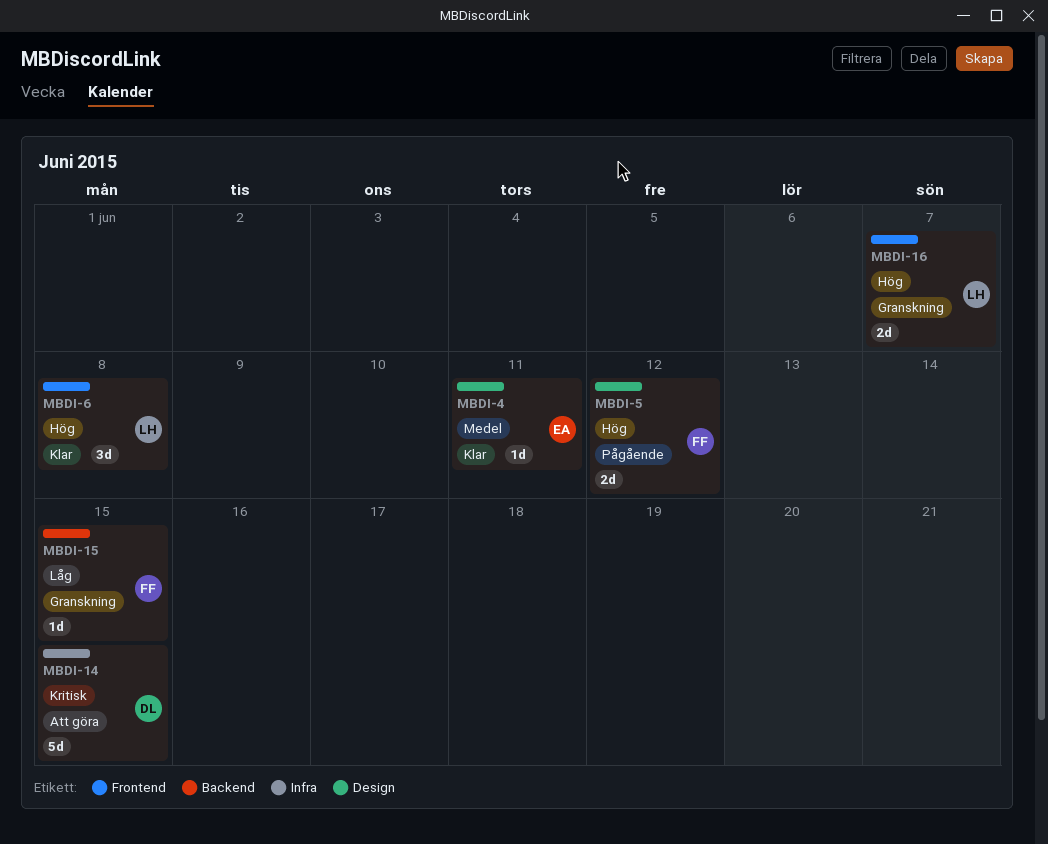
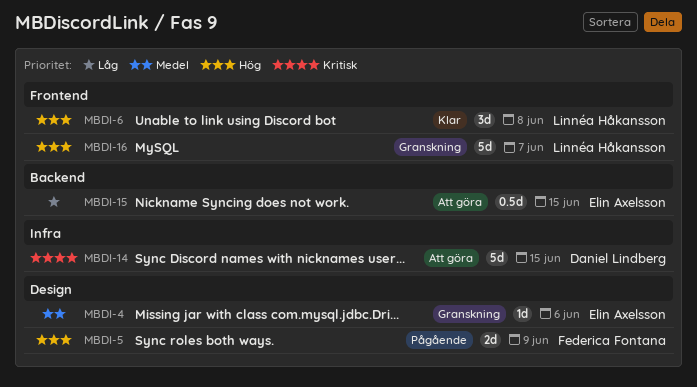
MBDI-4, status: Klar -> Granskning
MBDI-4, due: Jun 11 -> Jun 6
MBDI-5, due: Jun 12 -> Jun 9
MBDI-15, status: Granskning -> Att göra
MBDI-15, owner: Federica Fontana -> Elin Axelsson
MBDI-15, estimate: 1d -> 0.5d
MBDI-16, estimate: 2d -> 5d

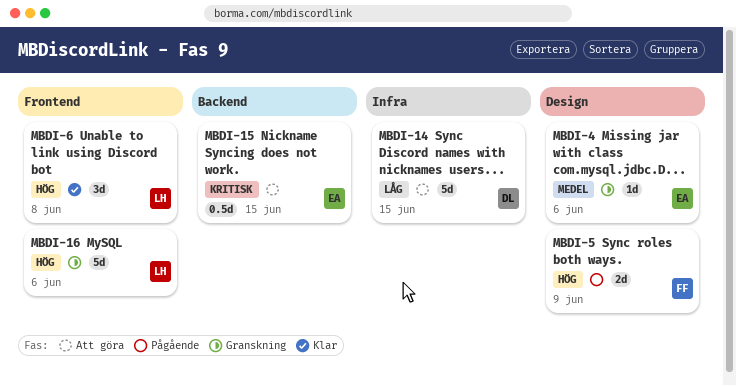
MBDI-14, priority: Kritisk -> Låg
MBDI-15, priority: Låg -> Kritisk
MBDI-16, due: Jun 7 -> Jun 6

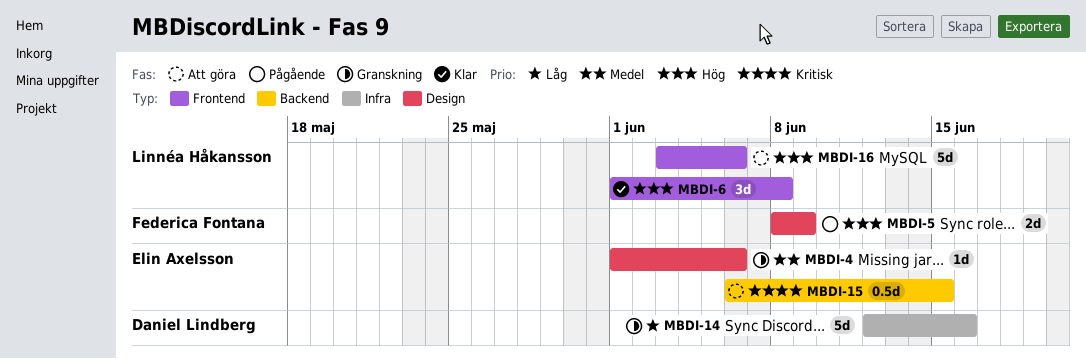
MBDI-14, status: Att göra -> Granskning
MBDI-14, due: Jun 15 -> Jun 16
MBDI-16, status: Granskning -> Att göra

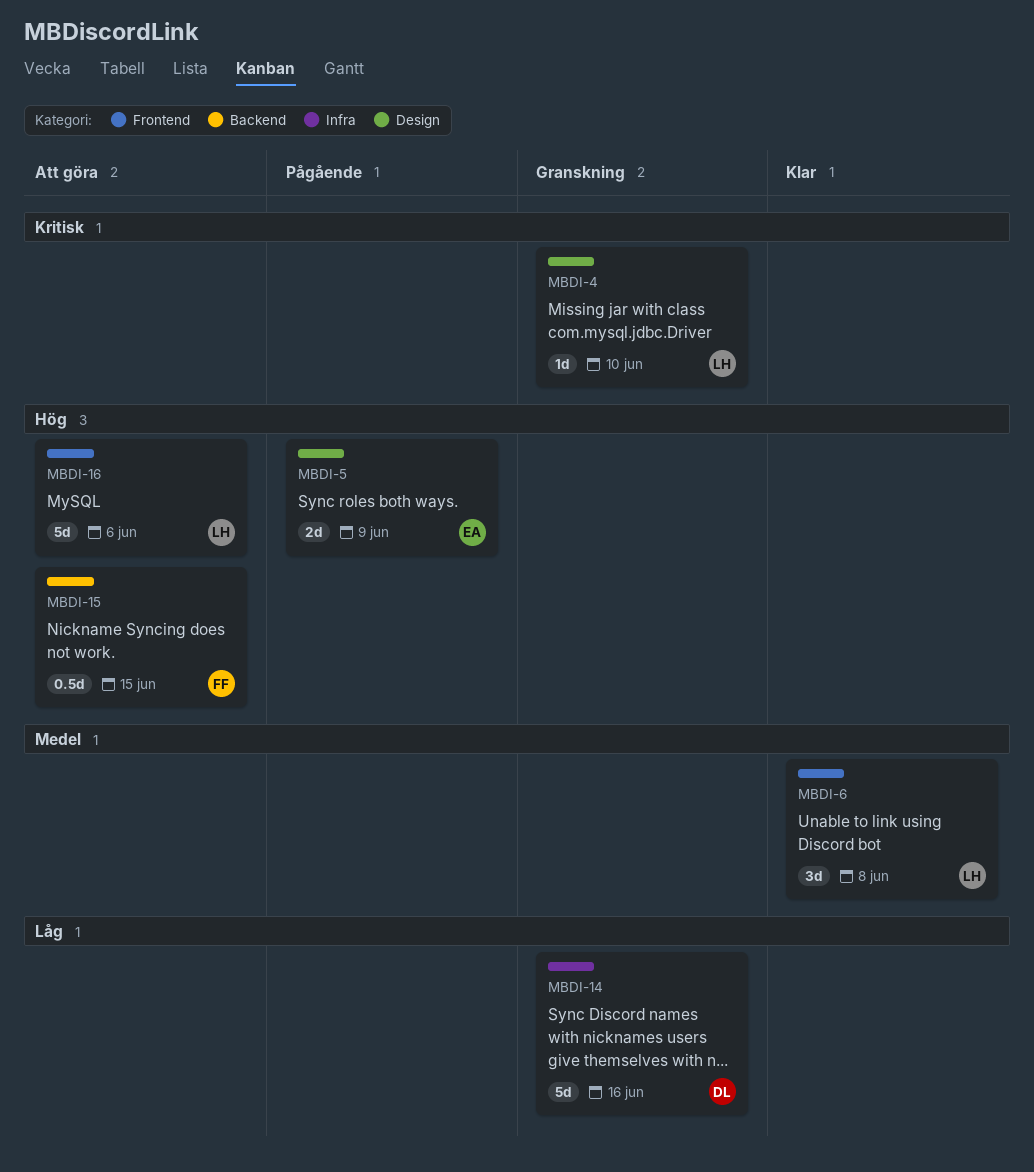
MBDI-4, owner: Elin Axelsson -> Linnéa Håkansson
MBDI-4, priority: Medel -> Kritisk
MBDI-4, due: Jun 6 -> Jun 10
MBDI-5, owner: Federica Fontana -> Elin Axelsson
MBDI-6, priority: Hög -> Medel
MBDI-15, owner: Elin Axelsson -> Federica Fontana
MBDI-15, priority: Kritisk -> Hög

